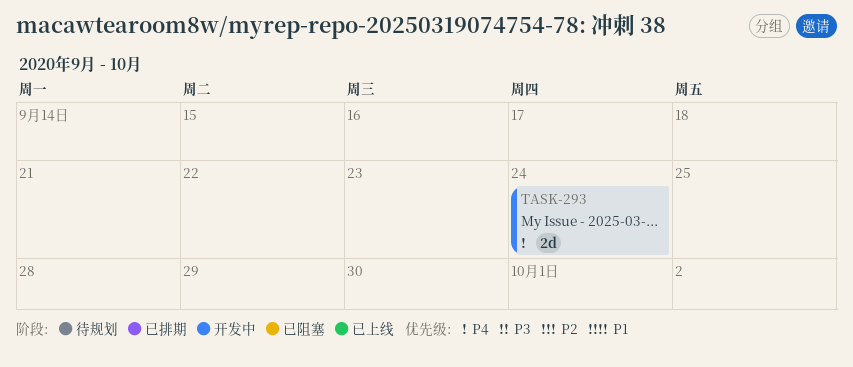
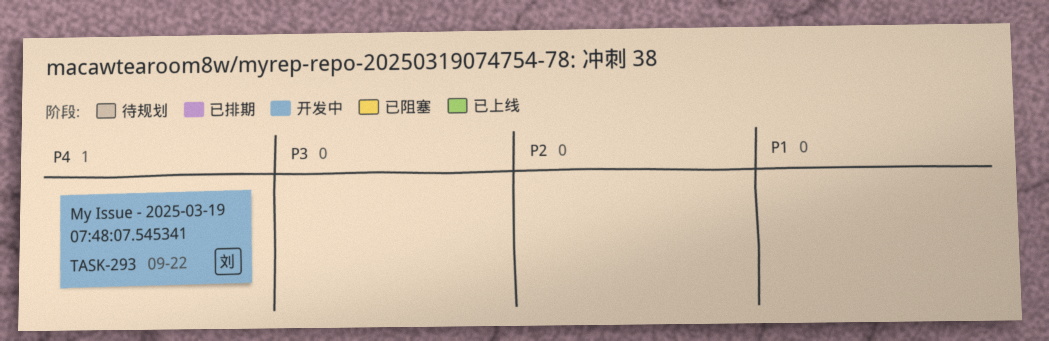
TASK-293, due: Sep 24 -> Sep 22

